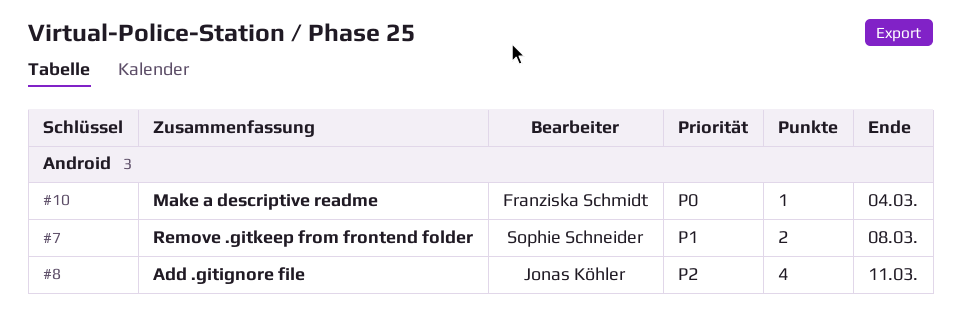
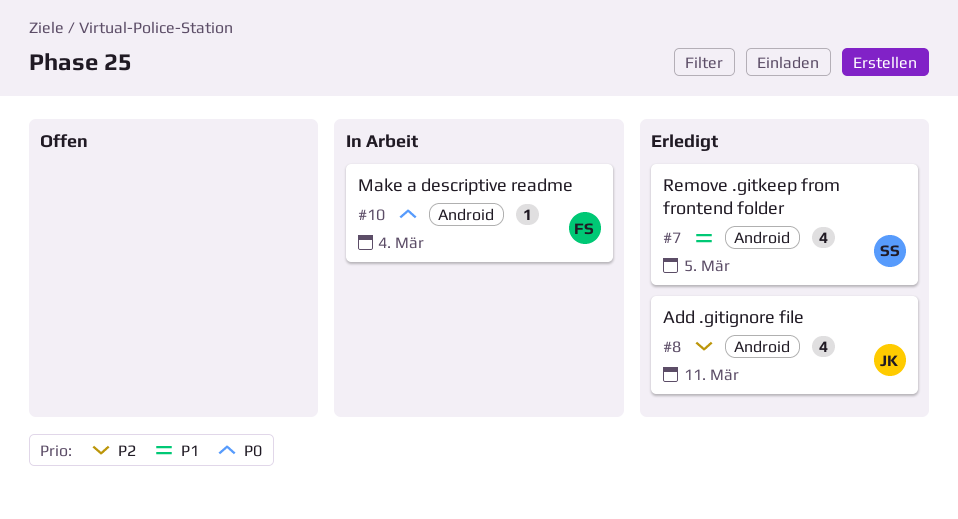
#7, estimate: 2 -> 4
#7, due: Mar 8 -> Mar 5

